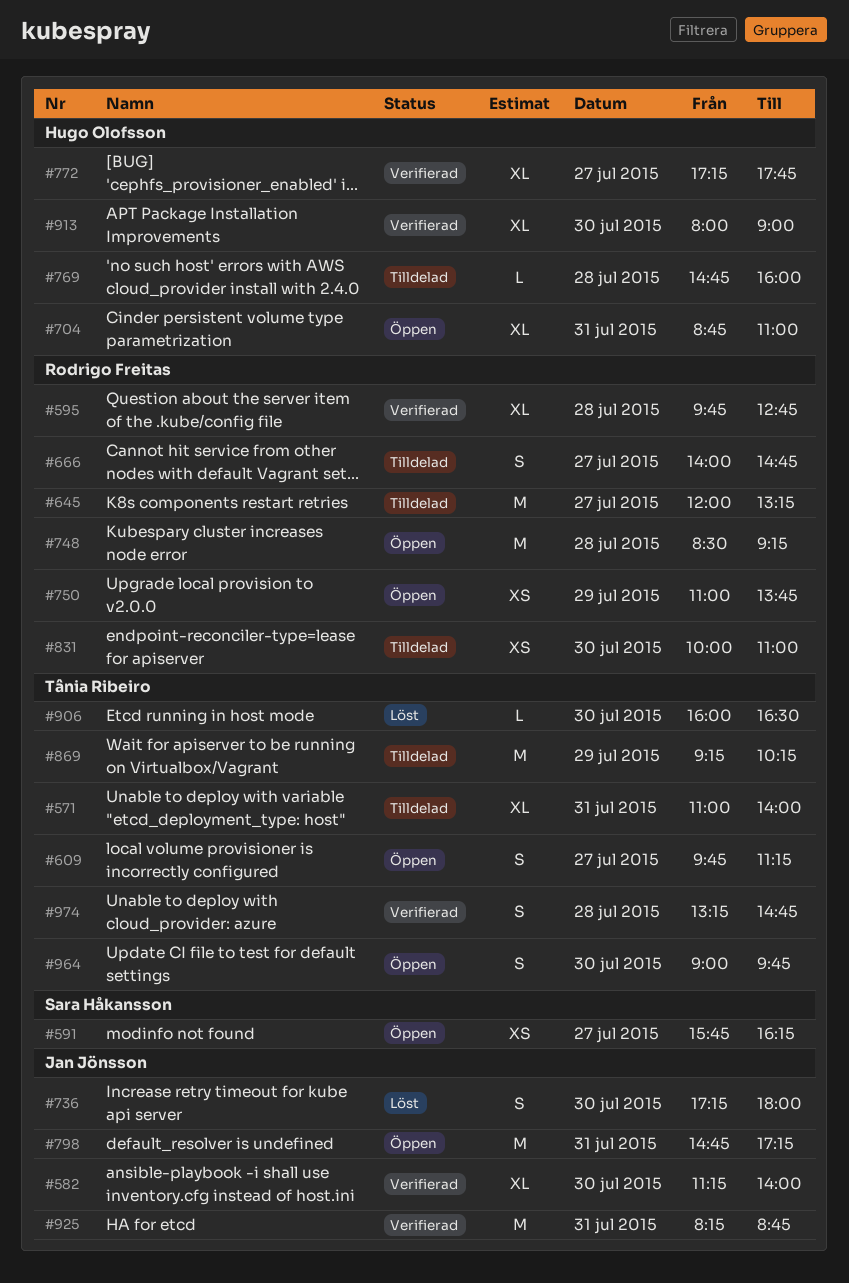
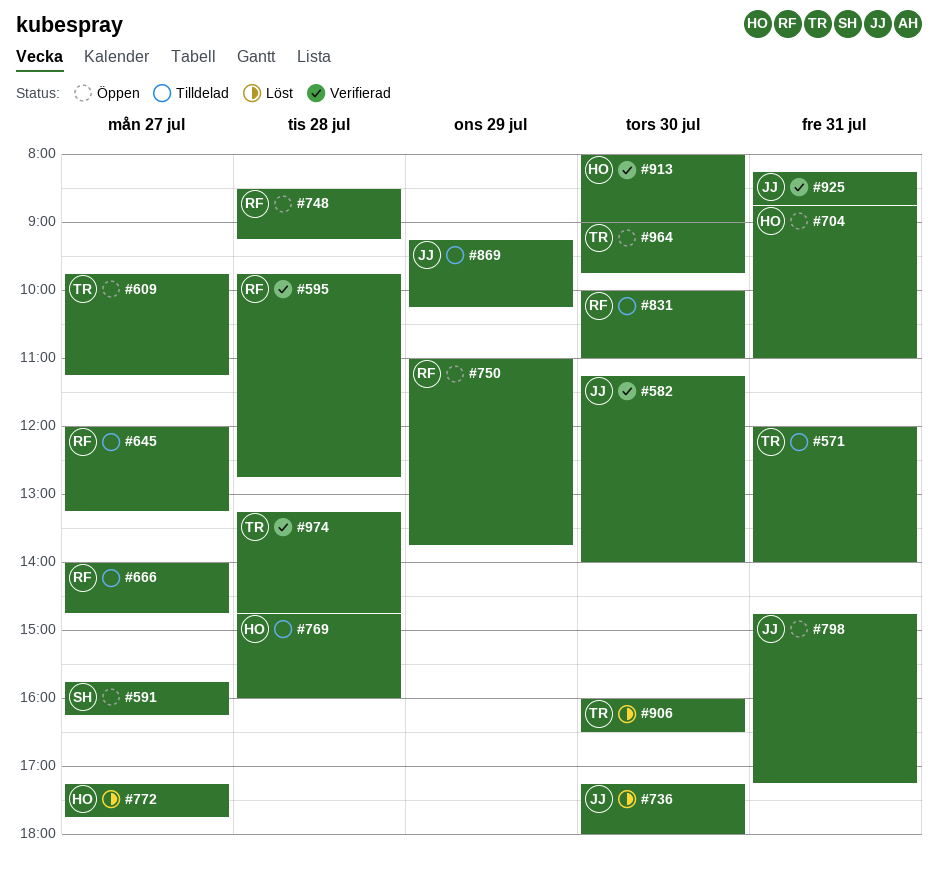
#571, begins: 11:00 -> 12:00
#772, status: Verifierad -> Löst
#869, owner: Tânia Ribeiro -> Jan Jönsson

